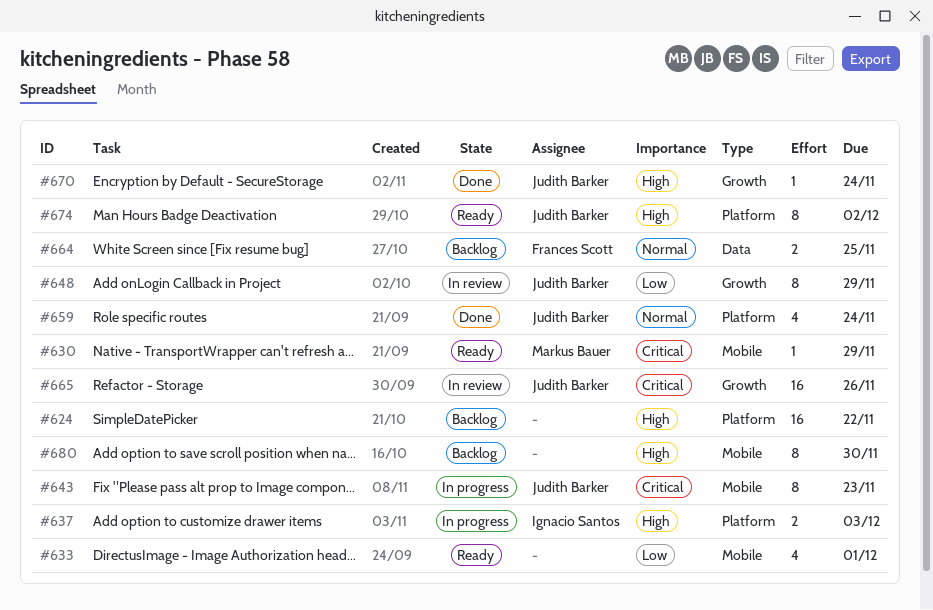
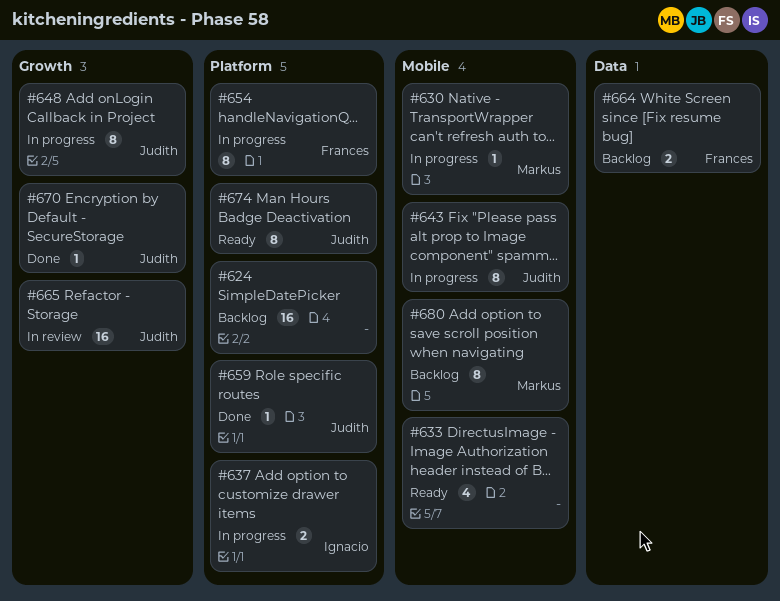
#630, status: Ready -> In progress
#648, status: In review -> In progress
#654: none -> present
#659, estimate: 4 -> 1
#680, owner: none -> Markus Bauer

